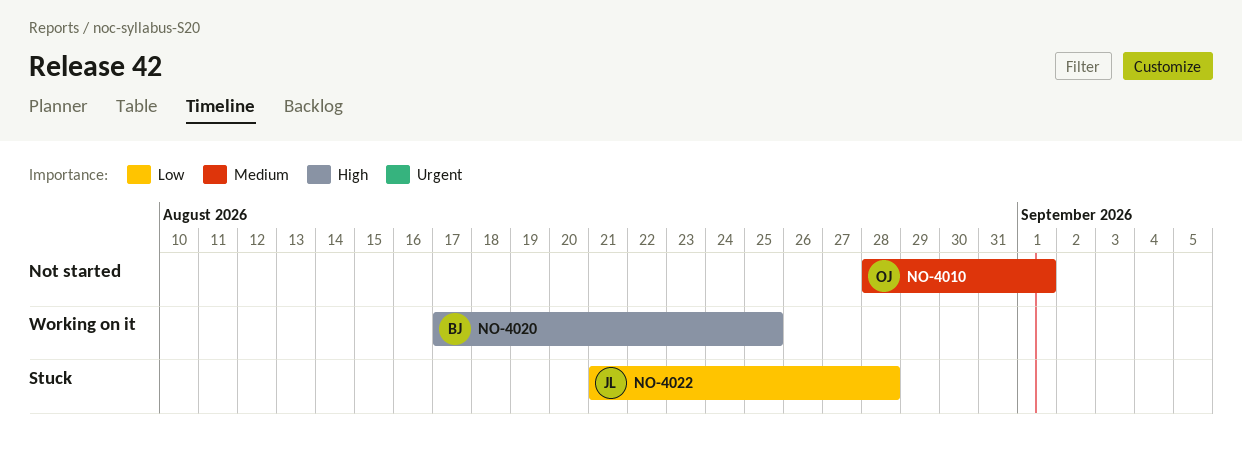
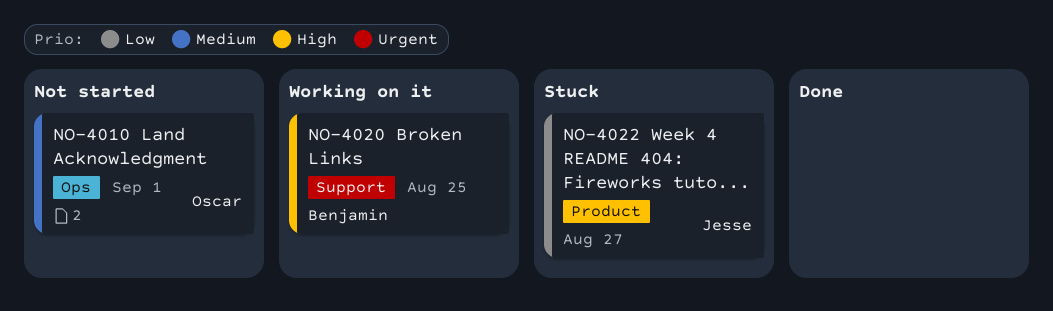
NO-4022, due: Aug 28 -> Aug 27

